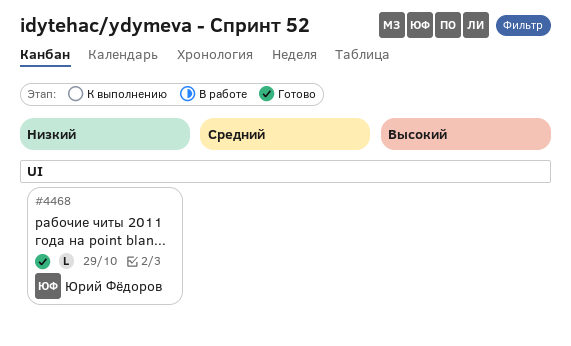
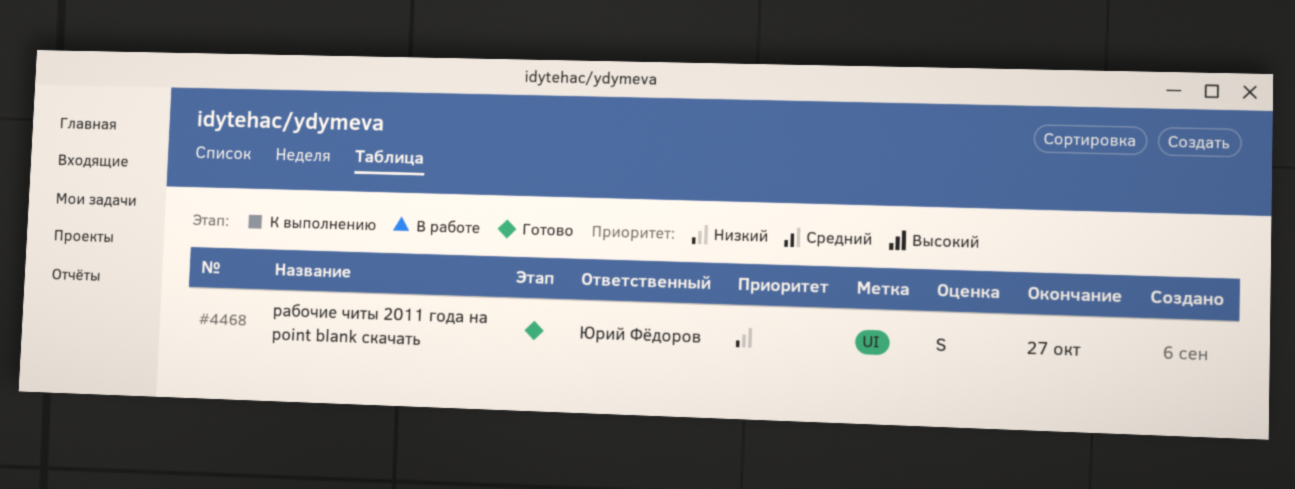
#4468, estimate: L -> S
#4468, due: Oct 29 -> Oct 27

